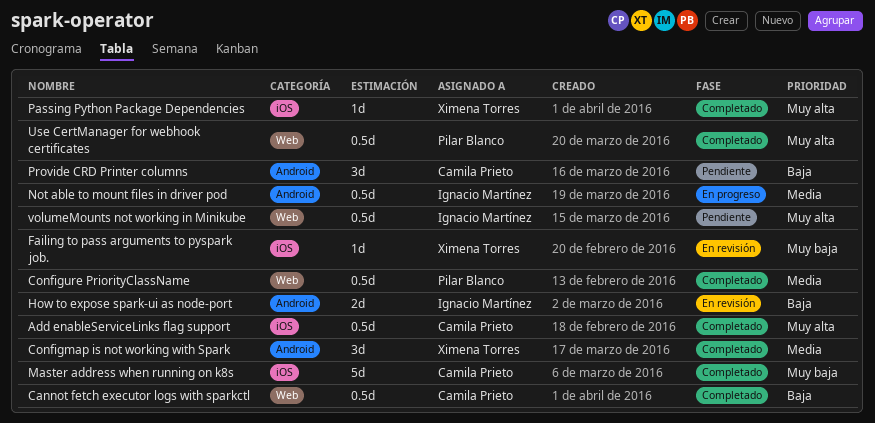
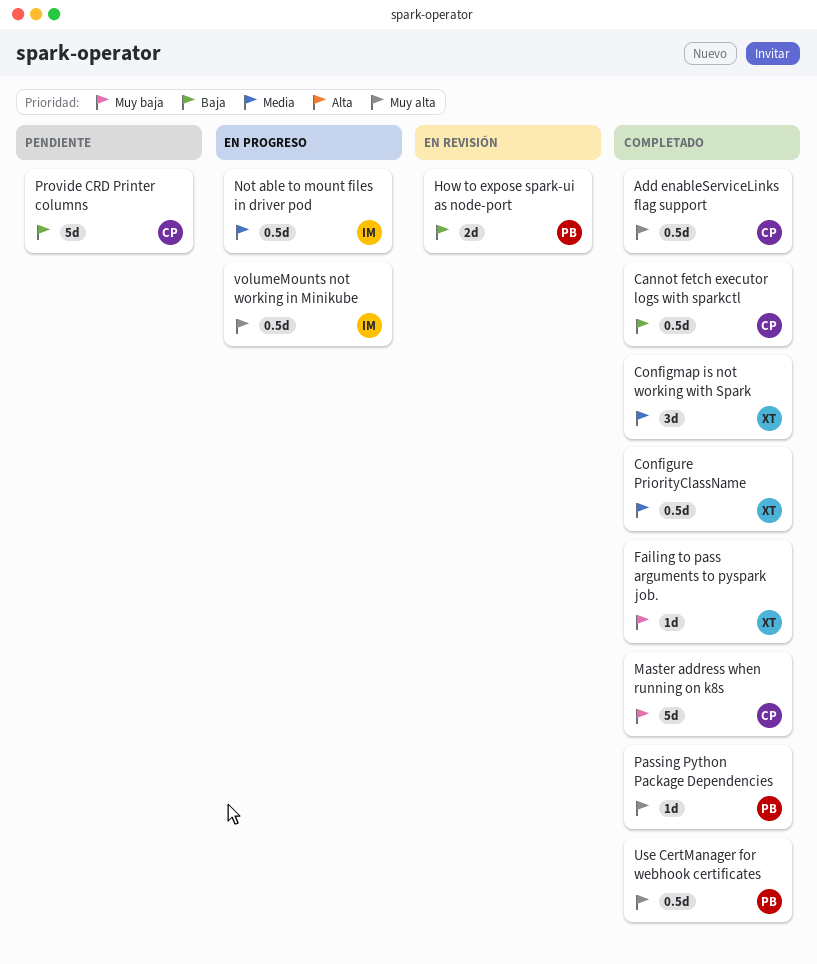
Configure PriorityClassName, owner: Pilar Blanco -> Ximena Torres
Failing to pass arguments to pyspark job., status: En revisión -> Completado
How to expose spark-ui as node-port, owner: Ignacio Martínez -> Pilar Blanco
Passing Python Package Dependencies, owner: Ximena Torres -> Pilar Blanco
Provide CRD Printer columns, estimate: 3d -> 5d
volumeMounts not working in Minikube, status: Pendiente -> En progreso

